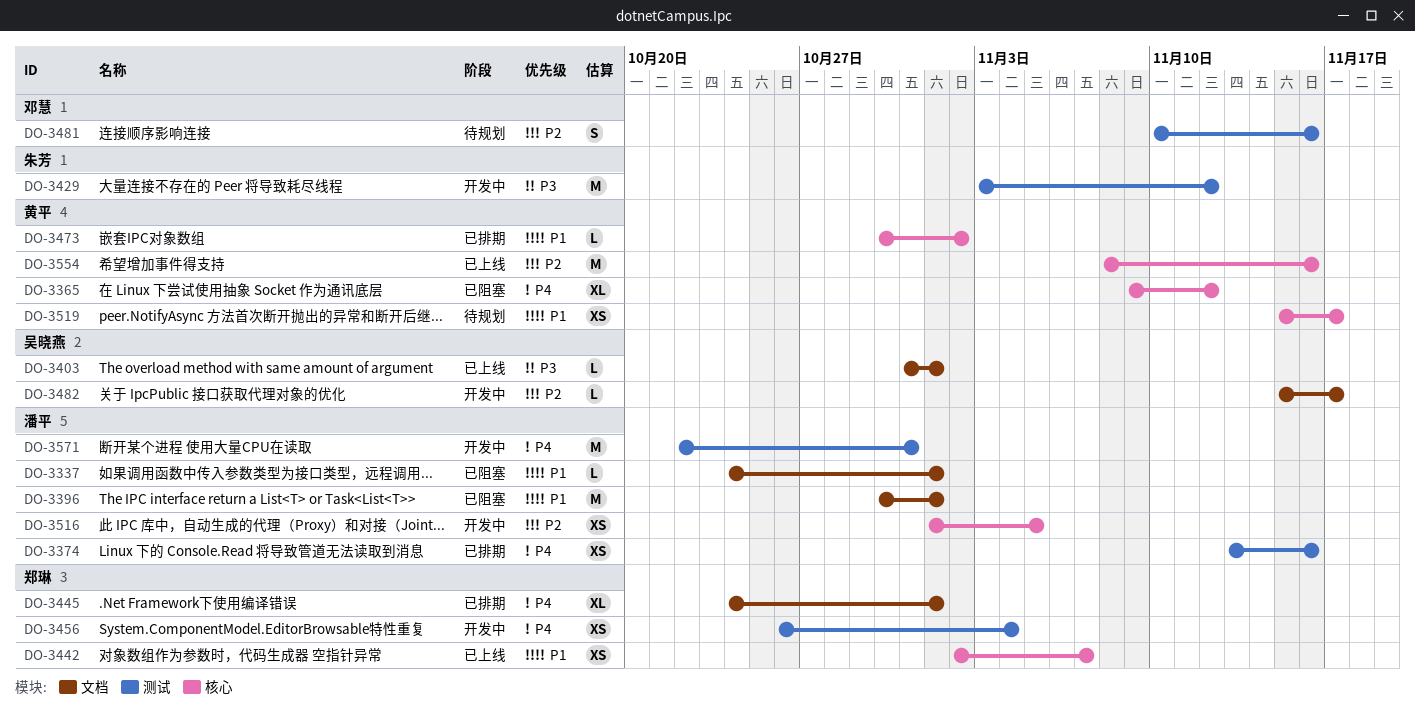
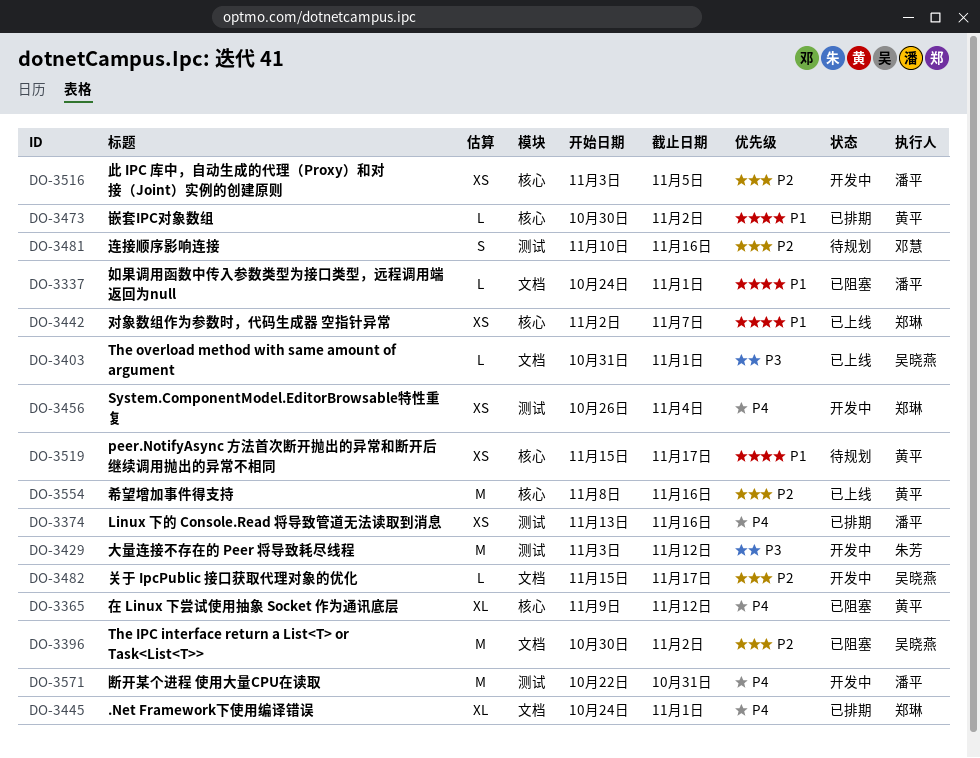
DO-3396, owner: 潘平 -> 吴晓燕
DO-3396, priority: P1 -> P2
DO-3396, due: Nov 1 -> Nov 2
DO-3516, start: Nov 1 -> Nov 3

